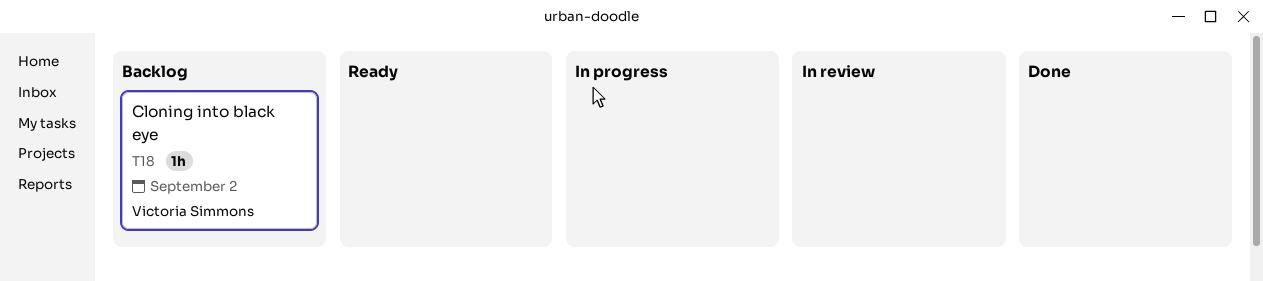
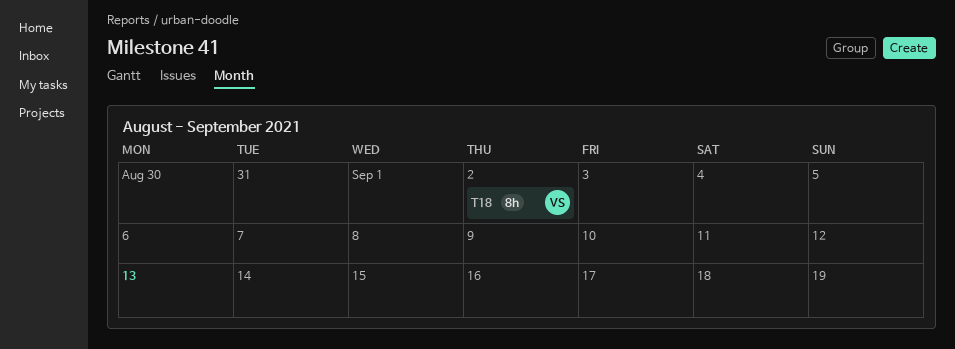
T18, estimate: 1h -> 8h

